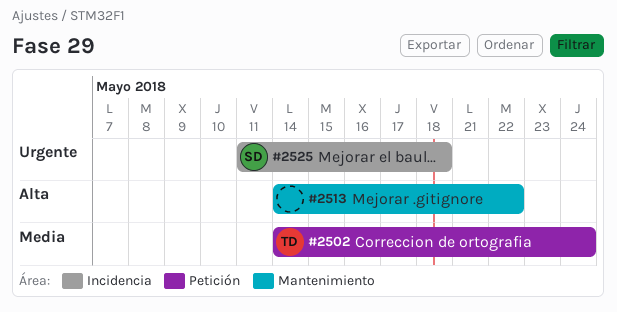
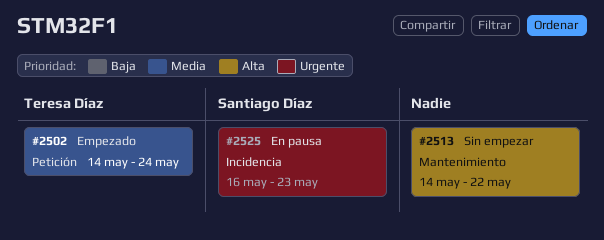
#2525, start: May 11 -> May 16
#2525, due: May 18 -> May 23

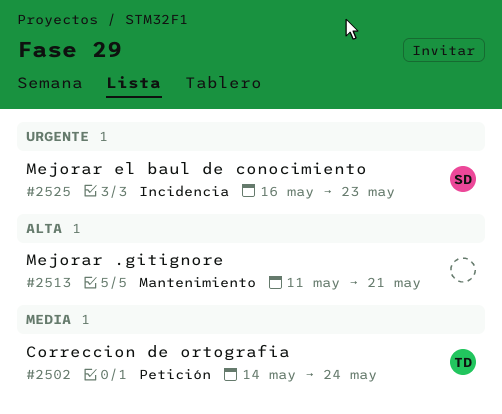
#2513, start: May 14 -> May 11
#2513, due: May 22 -> May 21

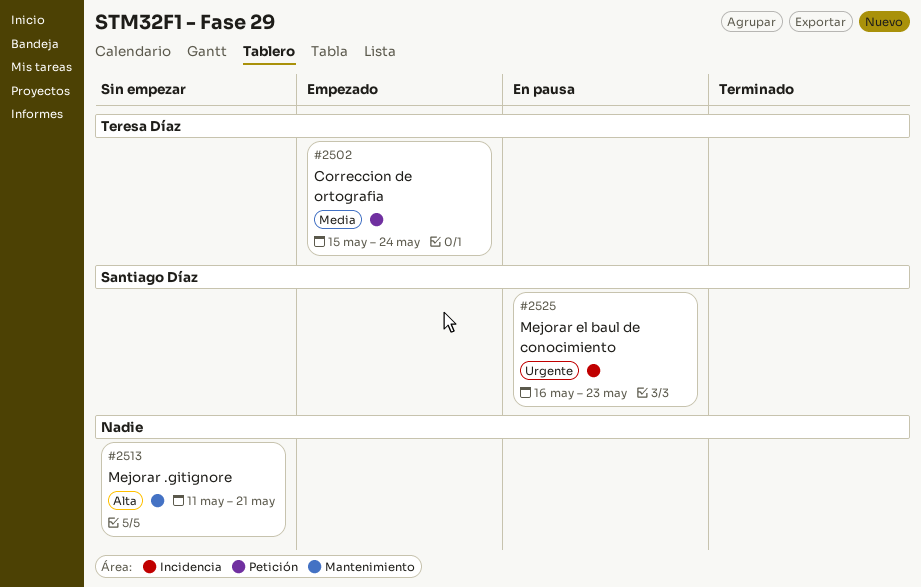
#2502, start: May 14 -> May 15

